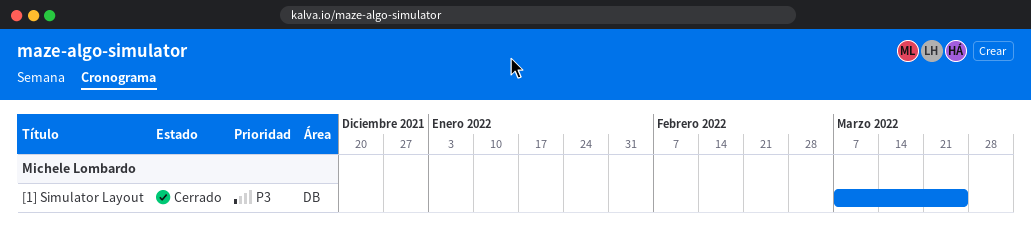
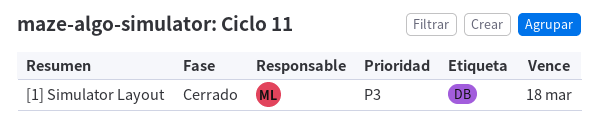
[1] Simulator Layout, due: Mar 25 -> Mar 18

